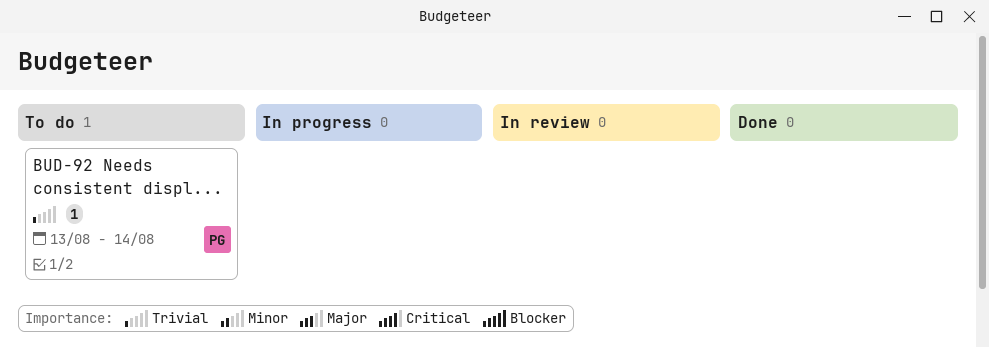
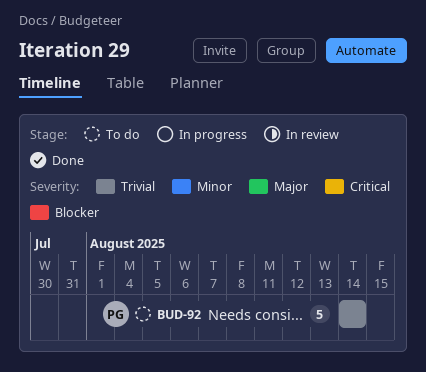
BUD-92, estimate: 1 -> 5
BUD-92, start: Aug 13 -> Aug 14

